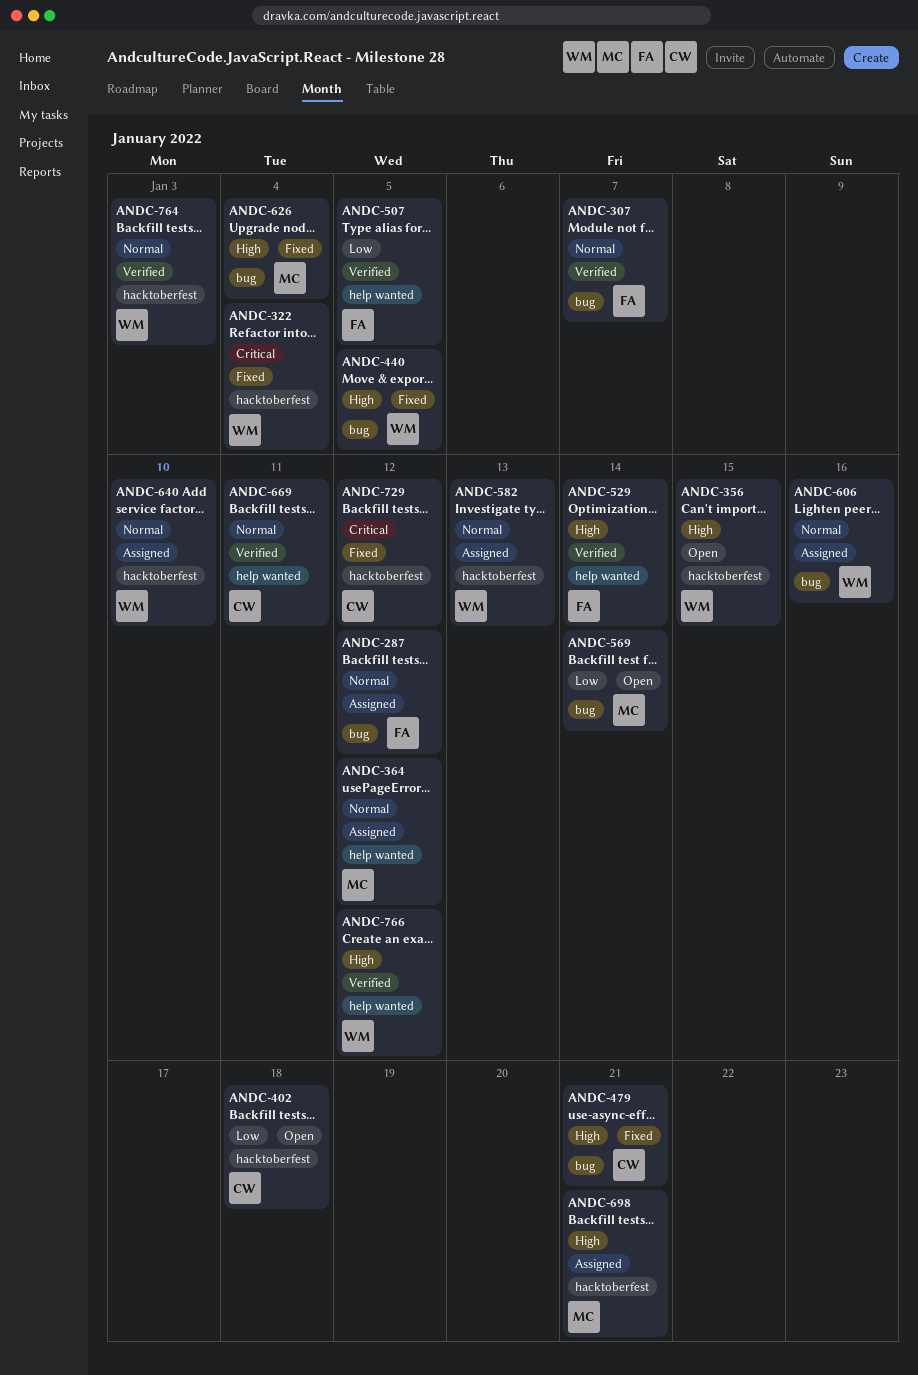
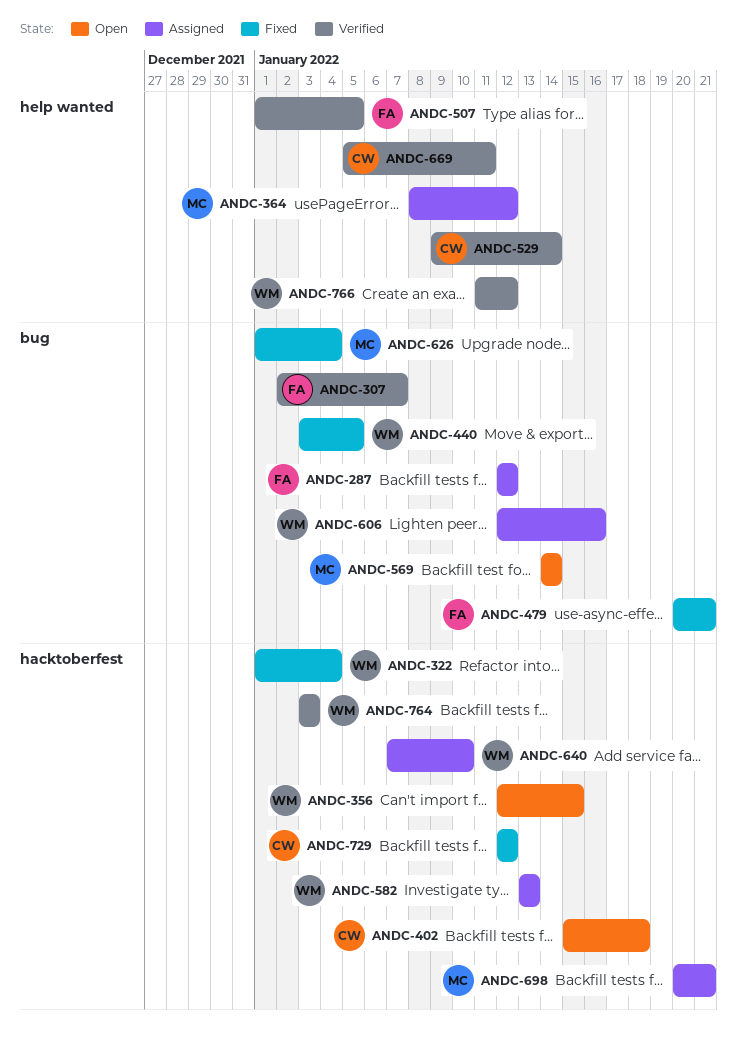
ANDC-479, owner: CW -> FA
ANDC-529, owner: FA -> CW

